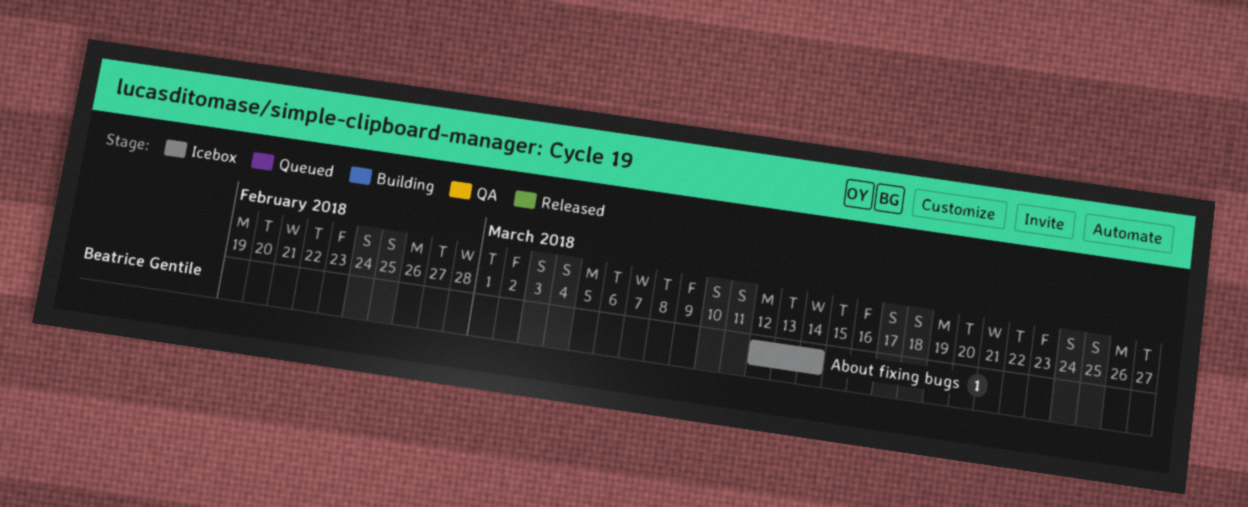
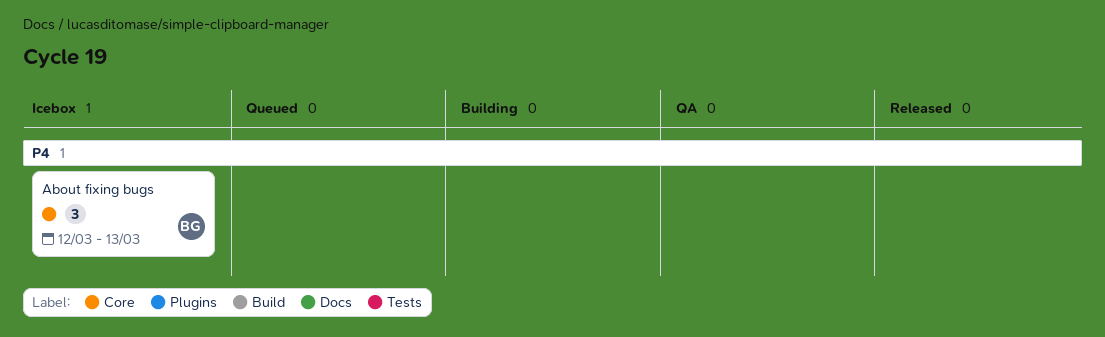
About fixing bugs, estimate: 1 -> 3
About fixing bugs, due: Mar 14 -> Mar 13

